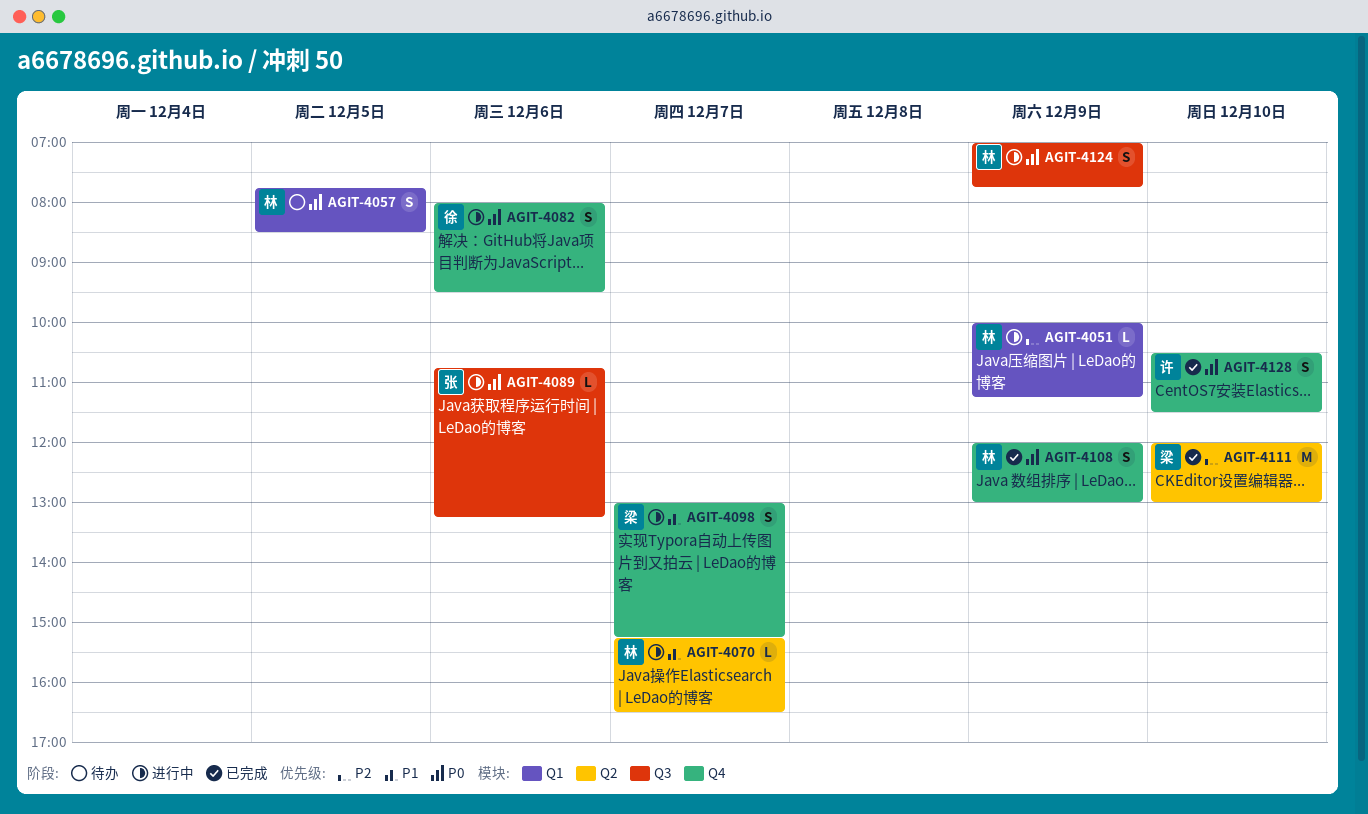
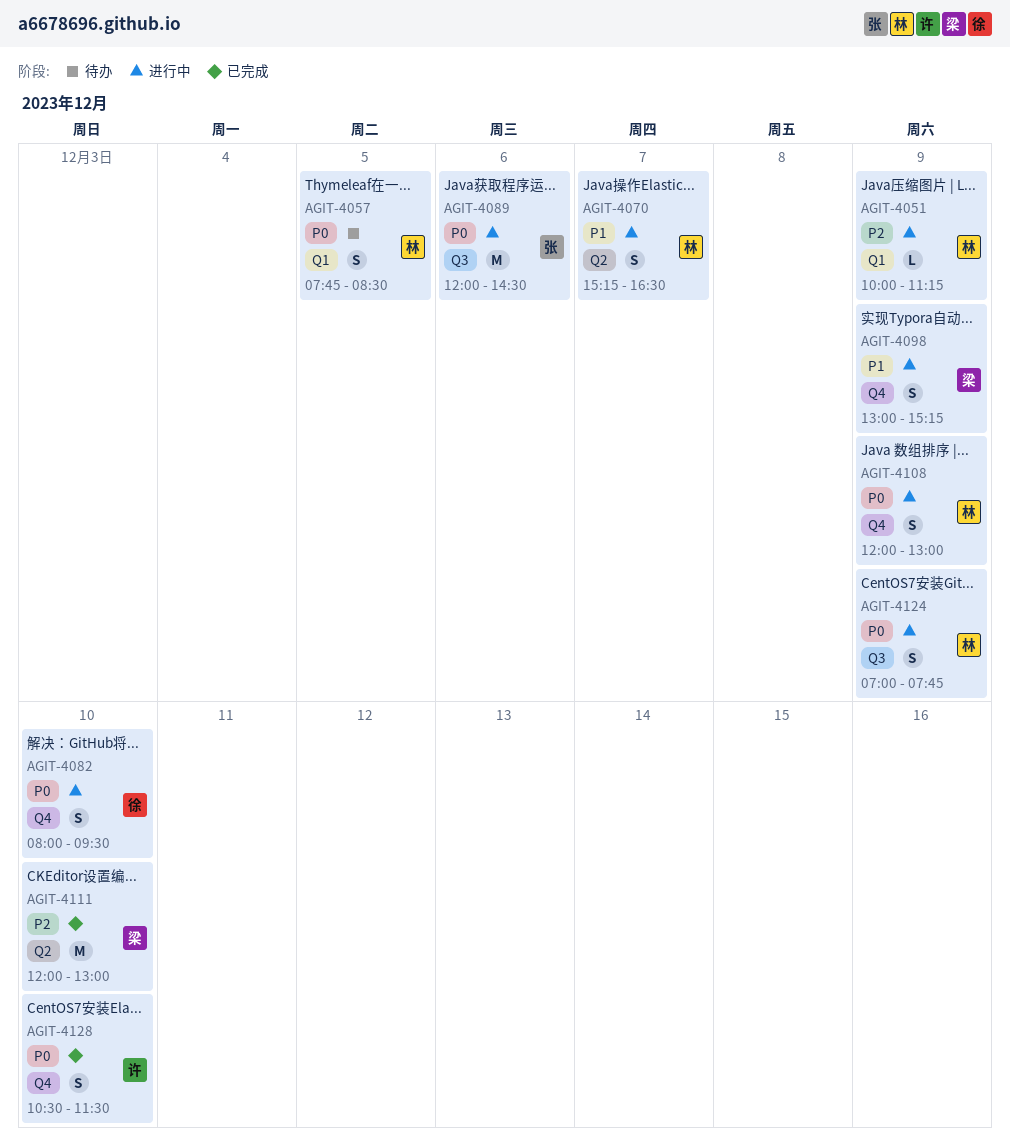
AGIT-4070, estimate: L -> S
AGIT-4082, day: Dec 6 -> Dec 10
AGIT-4089, estimate: L -> M
AGIT-4089, begins: 10:45 -> 12:00
AGIT-4089, ends: 13:15 -> 14:30
AGIT-4098, day: Dec 7 -> Dec 9
AGIT-4108, status: 已完成 -> 进行中

